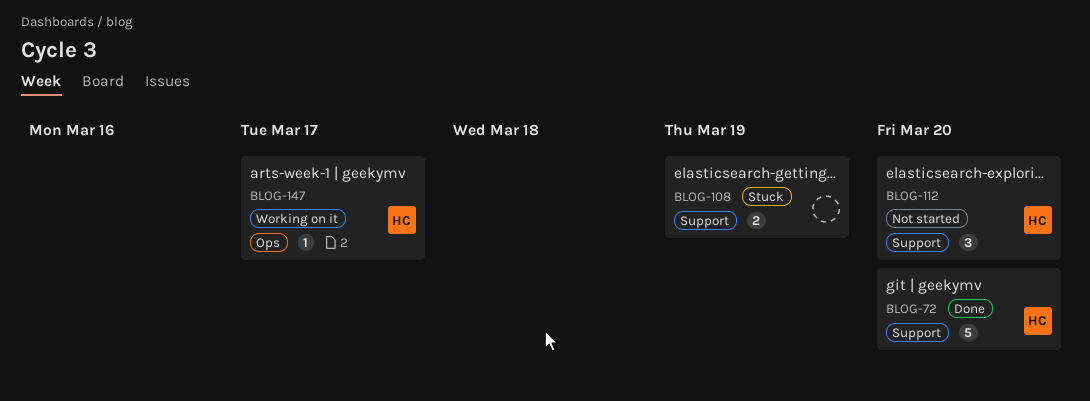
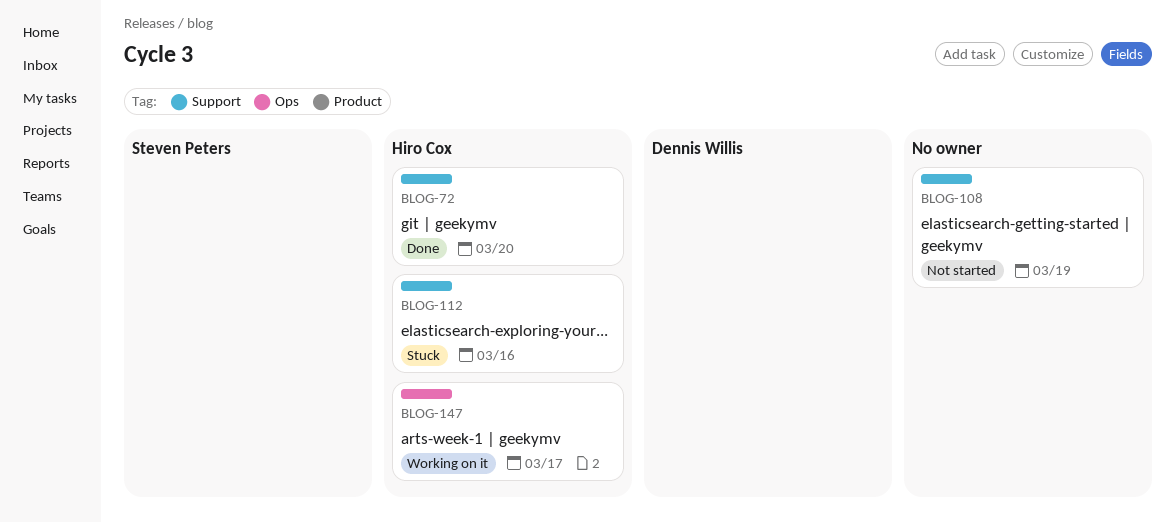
BLOG-108, status: Stuck -> Not started
BLOG-112, status: Not started -> Stuck
BLOG-112, due: Mar 20 -> Mar 16

